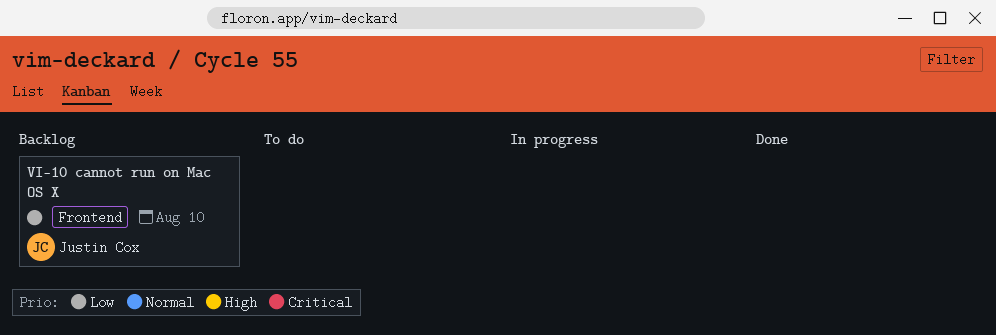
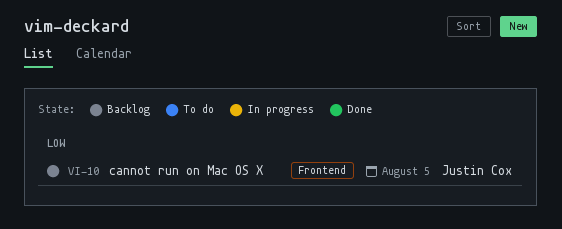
VI-10, due: Aug 10 -> Aug 5

